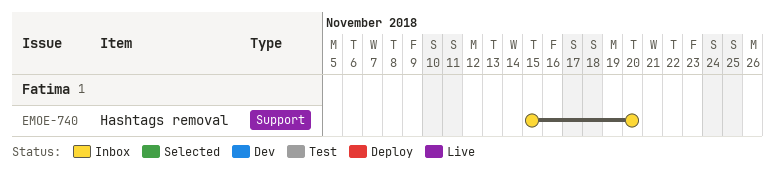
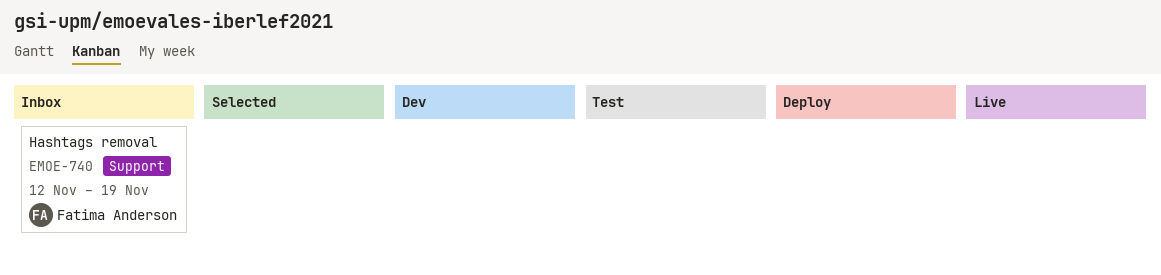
EMOE-740, start: Nov 15 -> Nov 12
EMOE-740, due: Nov 20 -> Nov 19

